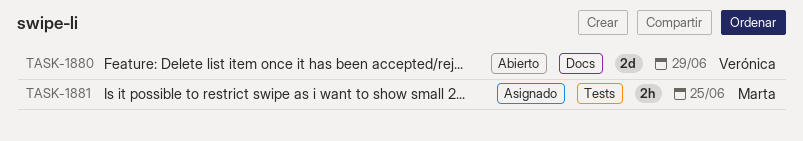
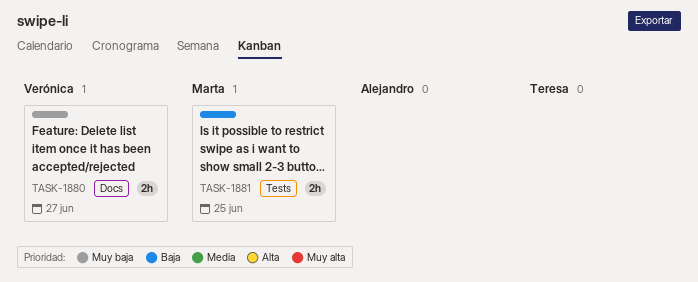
TASK-1880, estimate: 2d -> 2h
TASK-1880, due: Jun 29 -> Jun 27

